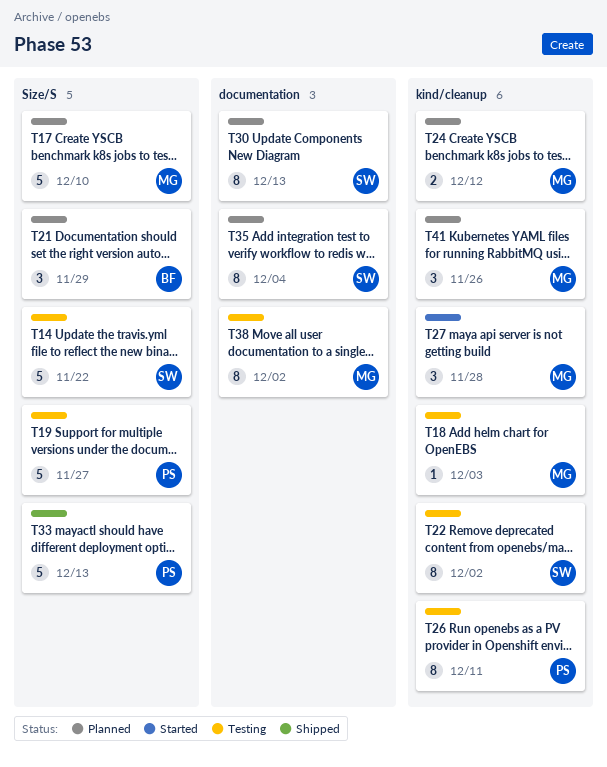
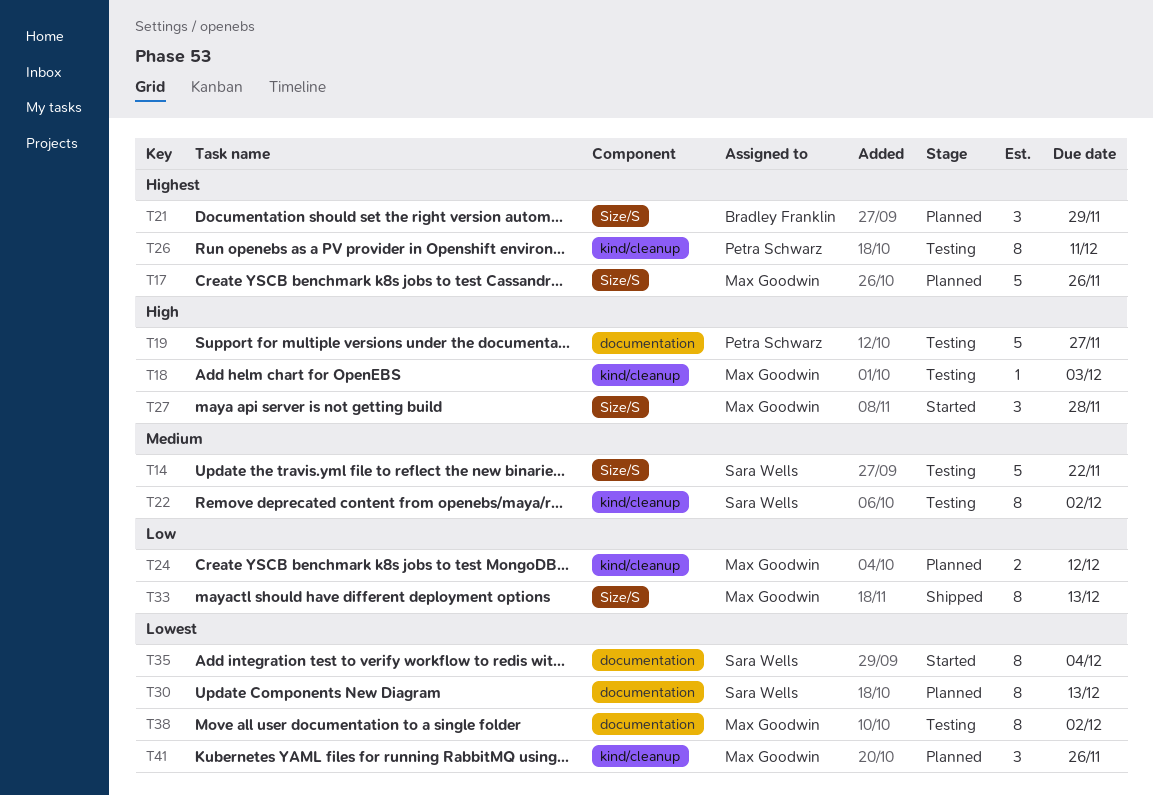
T17, due: Dec 10 -> Nov 26
T19, label: Size/S -> documentation
T27, label: kind/cleanup -> Size/S
T33, owner: Petra Schwarz -> Max Goodwin
T33, estimate: 5 -> 8
T35, status: Planned -> Started

